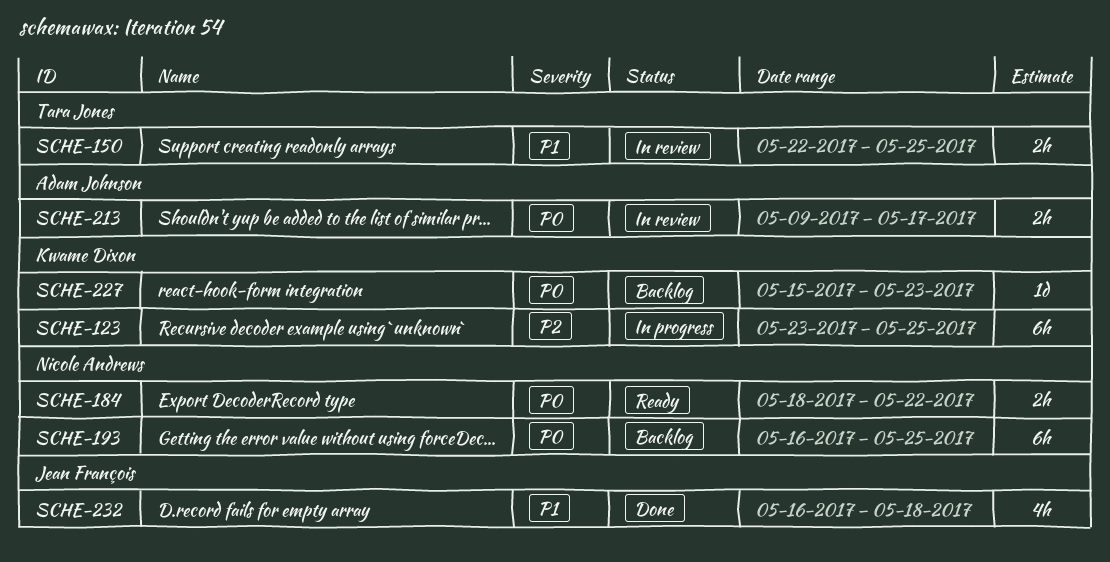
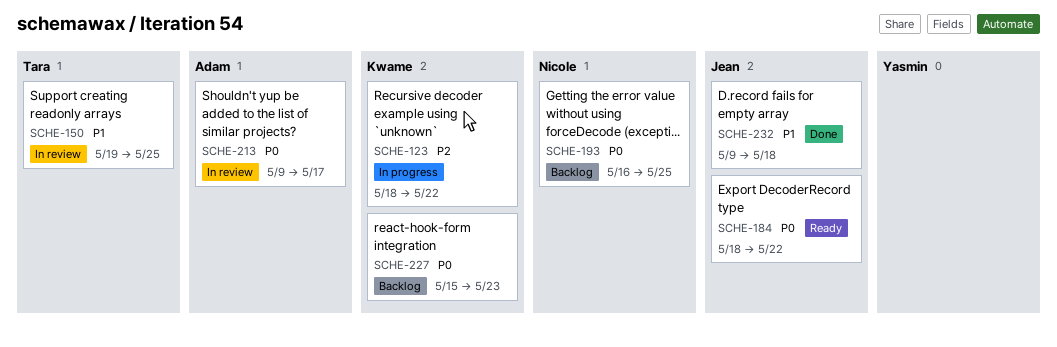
SCHE-123, start: May 23 -> May 18
SCHE-123, due: May 25 -> May 22
SCHE-150, start: May 22 -> May 19
SCHE-184, owner: Nicole Andrews -> Jean François
SCHE-232, start: May 16 -> May 9

